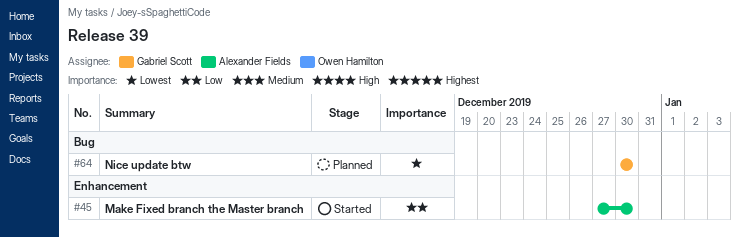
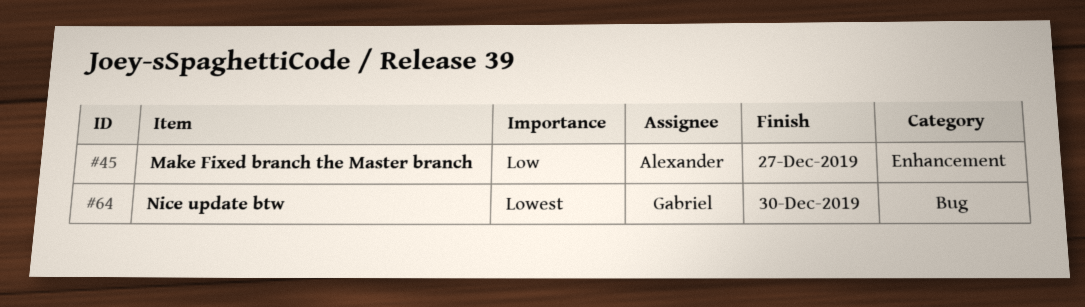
#45, due: Dec 30 -> Dec 27

